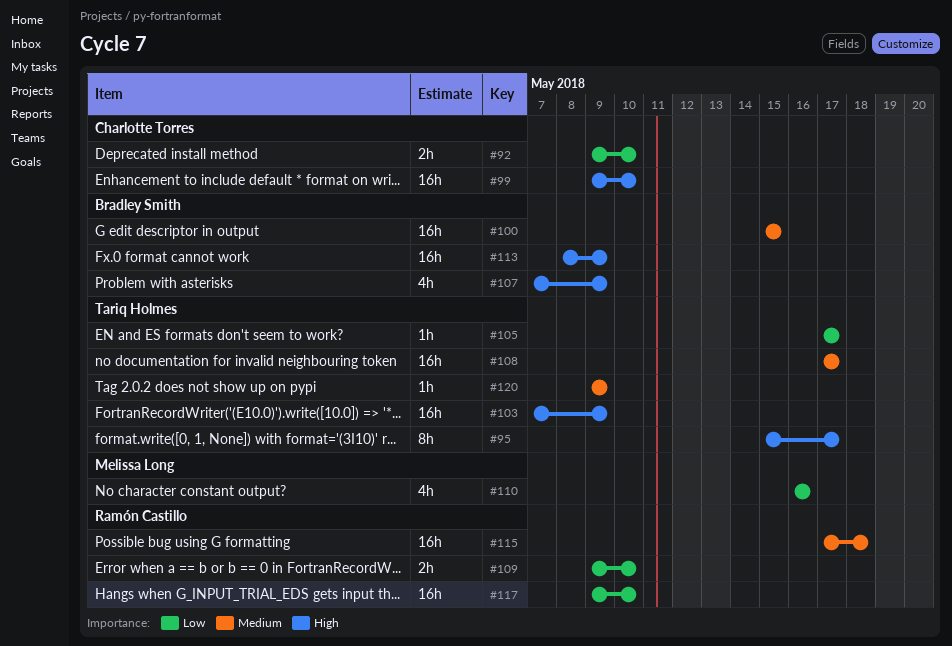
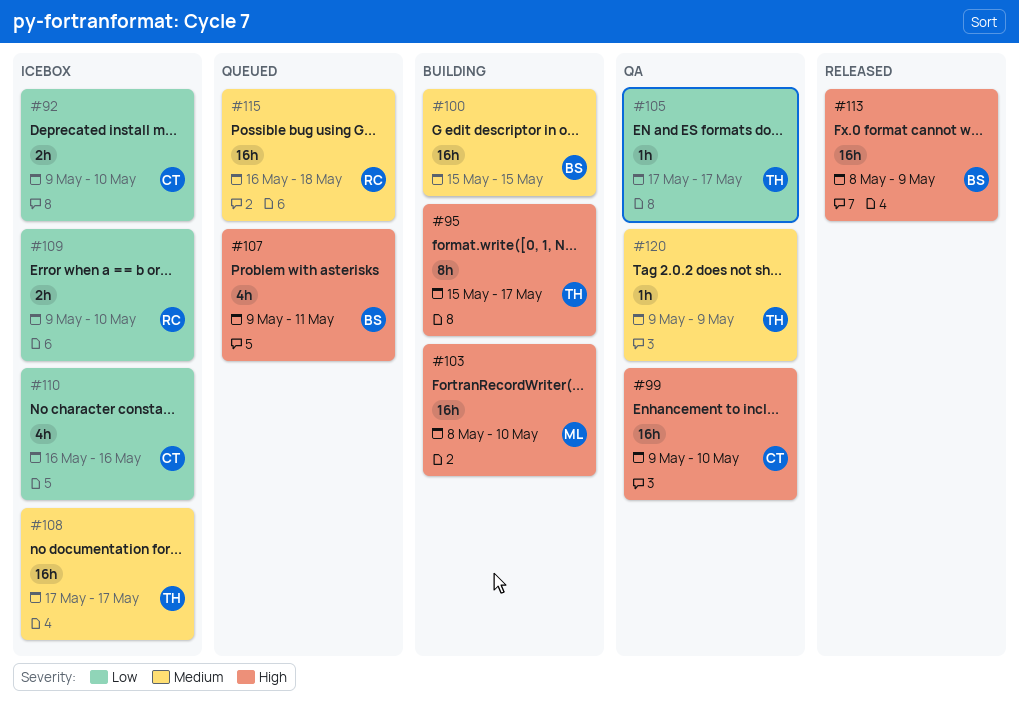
#103, owner: Tariq Holmes -> Melissa Long
#103, start: May 7 -> May 8
#103, due: May 9 -> May 10
#107, start: May 7 -> May 9
#107, due: May 9 -> May 11
#110, owner: Melissa Long -> Charlotte Torres
#115, start: May 17 -> May 16
#117: present -> none

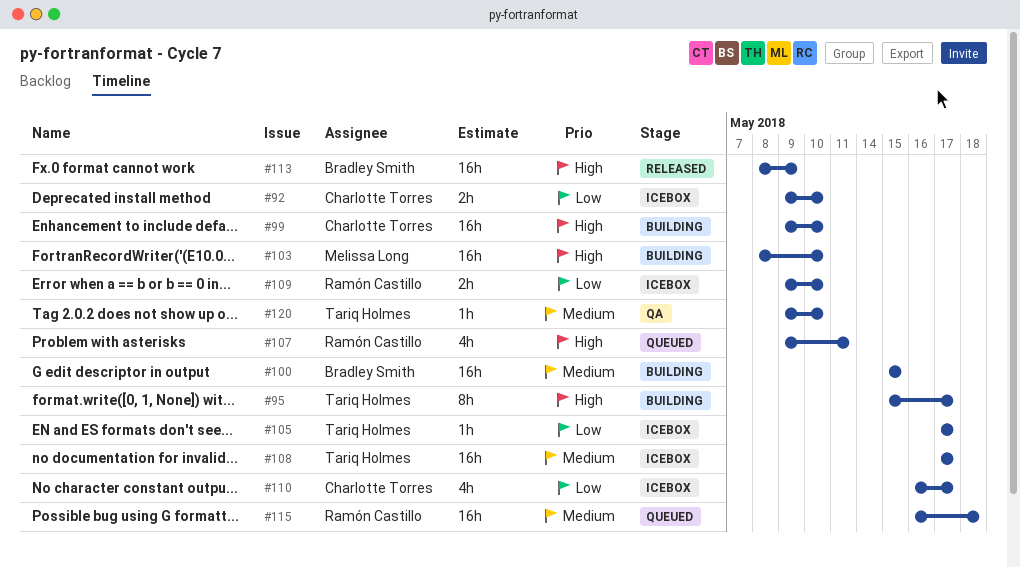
#99, status: QA -> Building
#105, status: QA -> Icebox
#107, owner: Bradley Smith -> Ramón Castillo
#110, due: May 16 -> May 17
#120, due: May 9 -> May 10

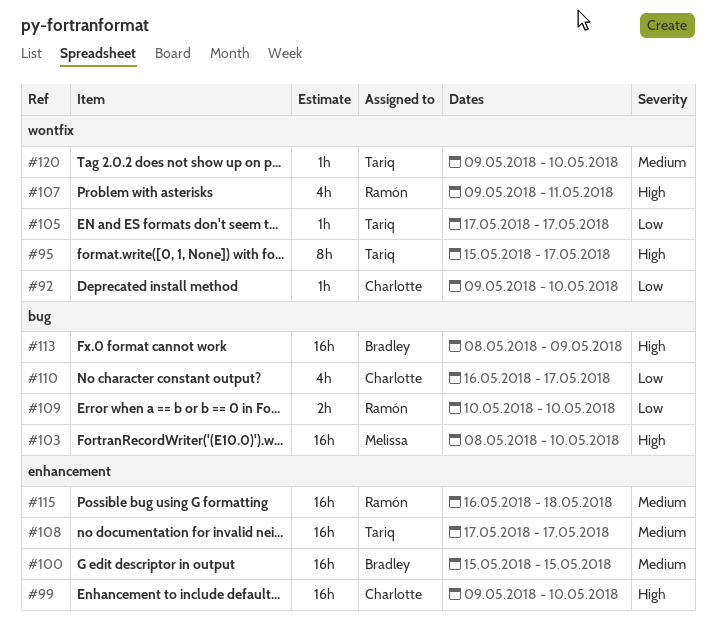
#92, estimate: 2h -> 1h
#109, start: May 9 -> May 10

